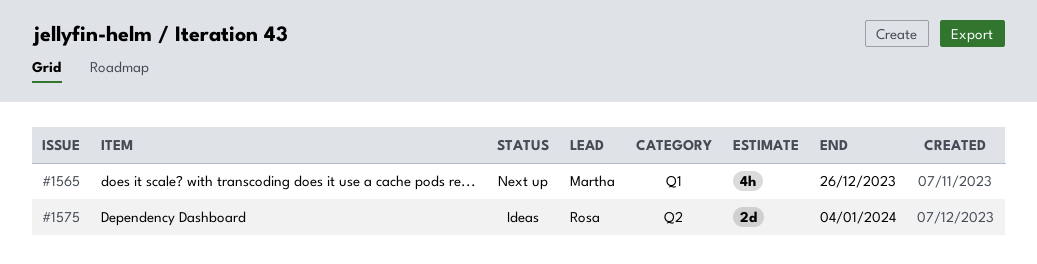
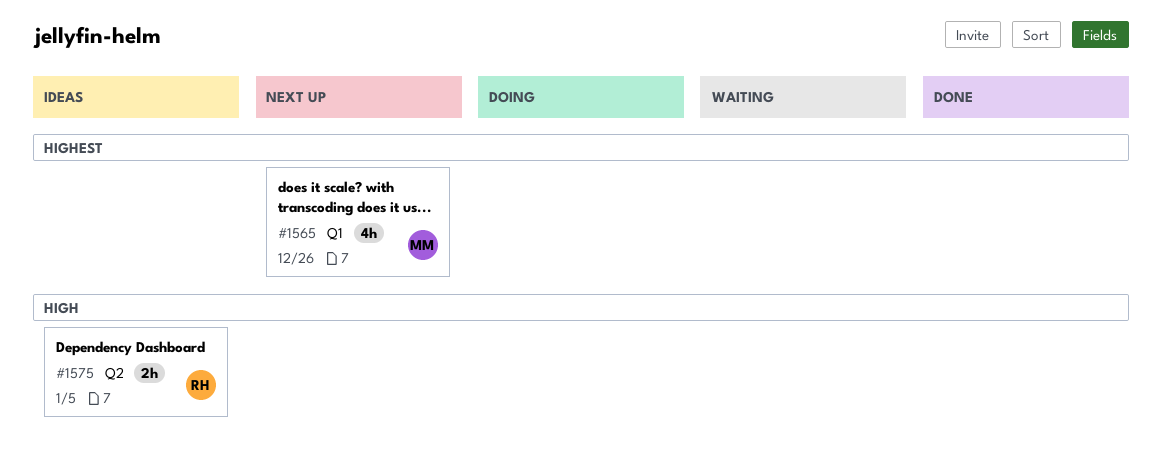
#1575, estimate: 2d -> 2h
#1575, due: Jan 4 -> Jan 5

